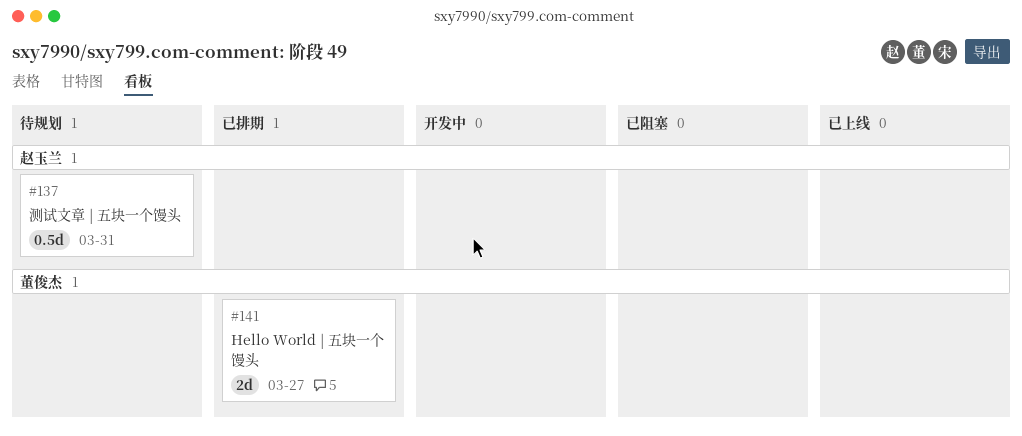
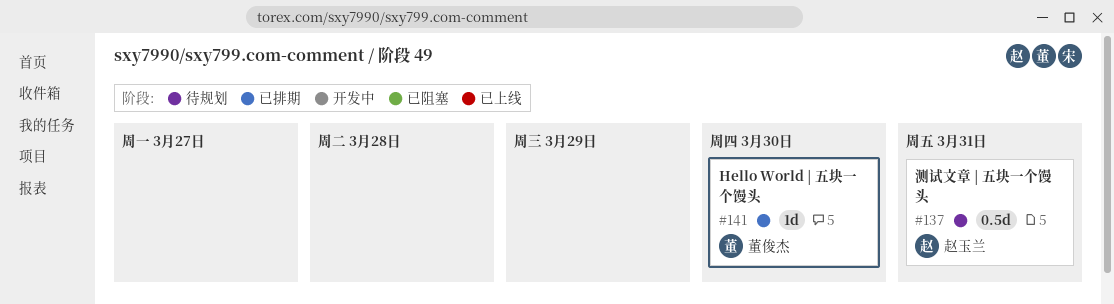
#141, estimate: 2d -> 1d
#141, due: Mar 27 -> Mar 30

